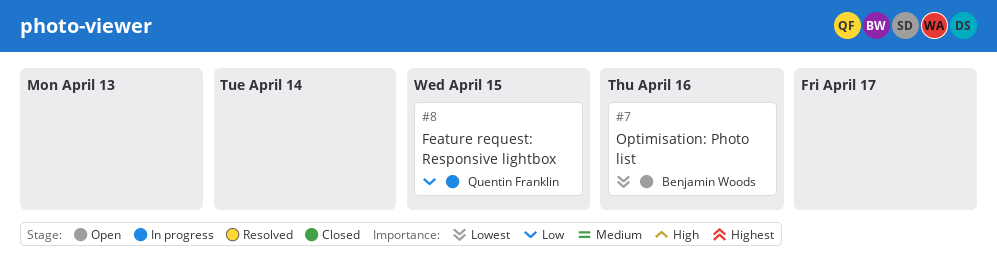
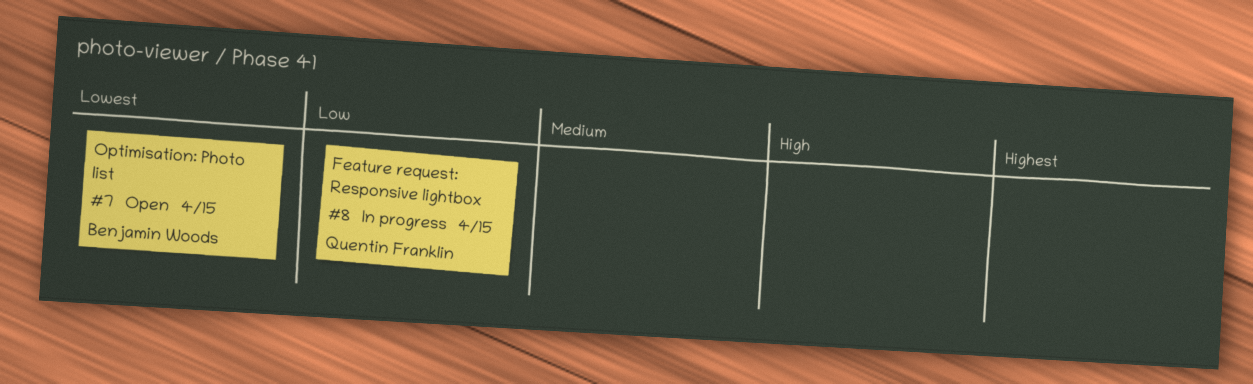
#7, due: Apr 16 -> Apr 15

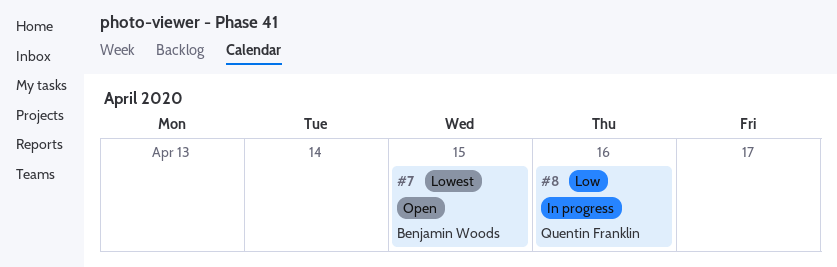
#8, due: Apr 15 -> Apr 16

